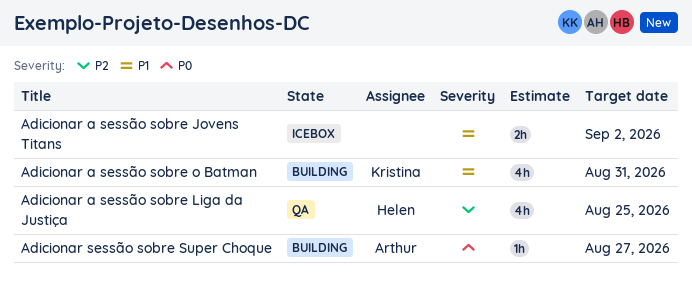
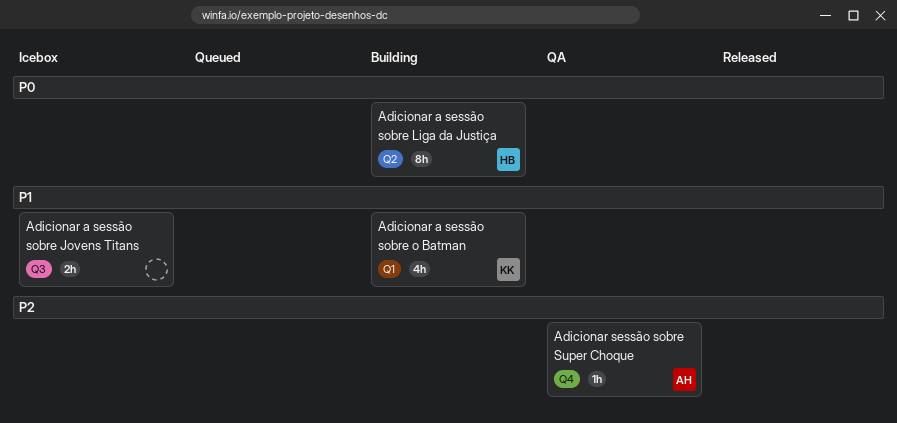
Adicionar a sessão sobre Liga da Justiça, status: QA -> Building
Adicionar a sessão sobre Liga da Justiça, priority: P2 -> P0
Adicionar a sessão sobre Liga da Justiça, estimate: 4h -> 8h
Adicionar sessão sobre Super Choque, status: Building -> QA
Adicionar sessão sobre Super Choque, priority: P0 -> P2

